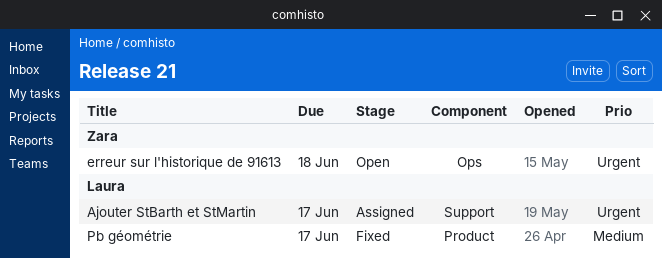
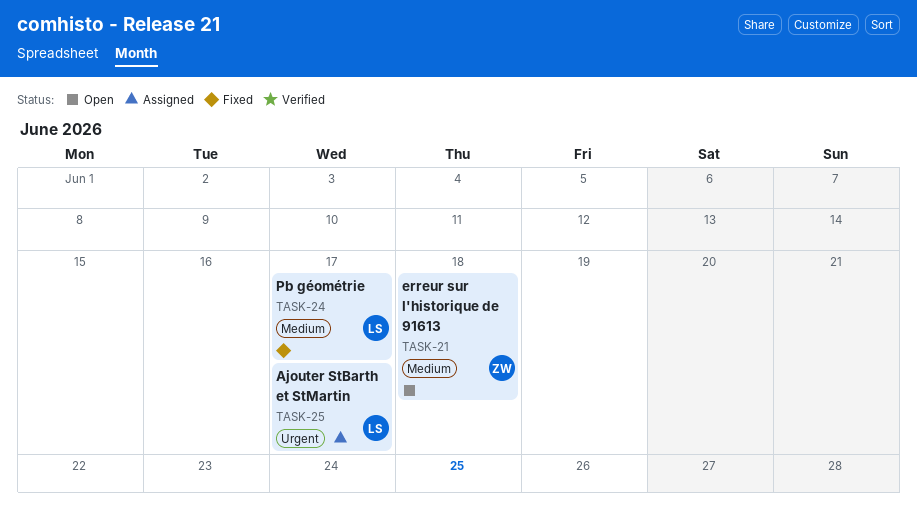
erreur sur l'historique de 91613, priority: Urgent -> Medium

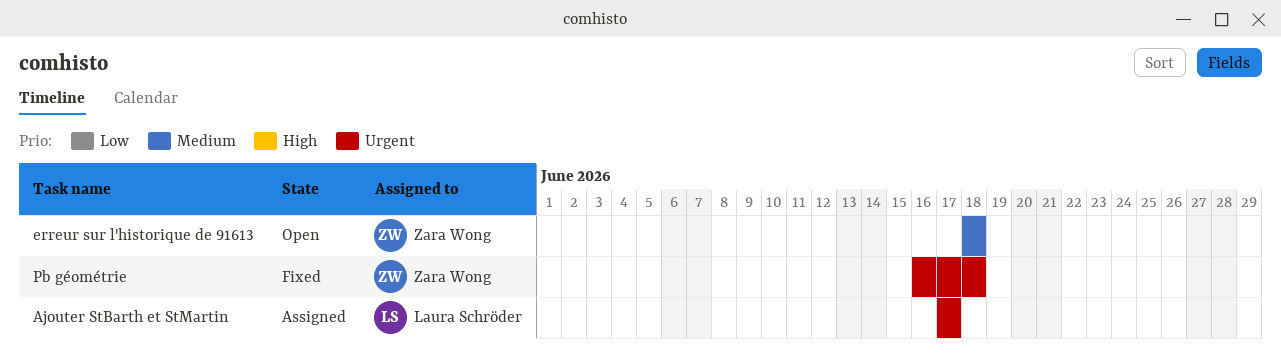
Pb géométrie, owner: Laura Schröder -> Zara Wong
Pb géométrie, priority: Medium -> Urgent
Pb géométrie, due: Jun 17 -> Jun 18

